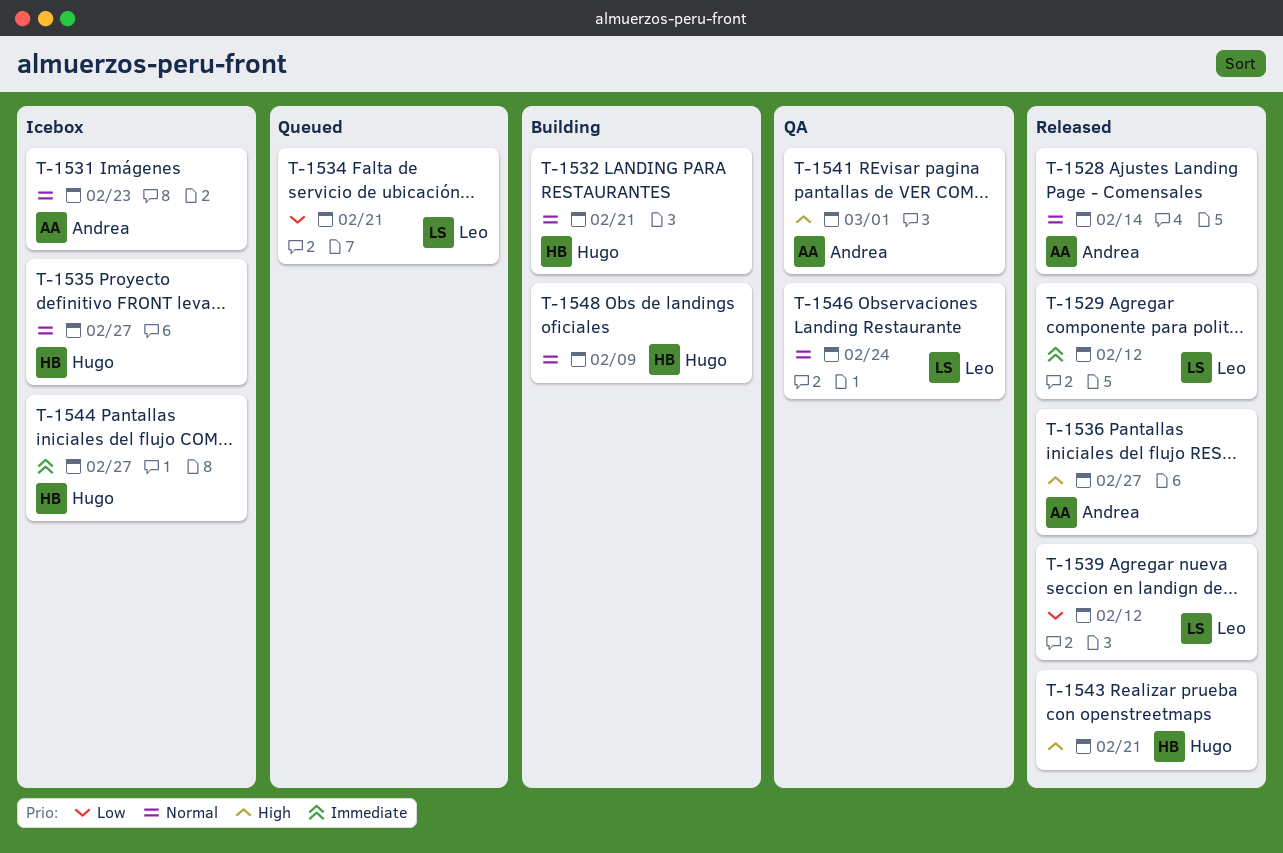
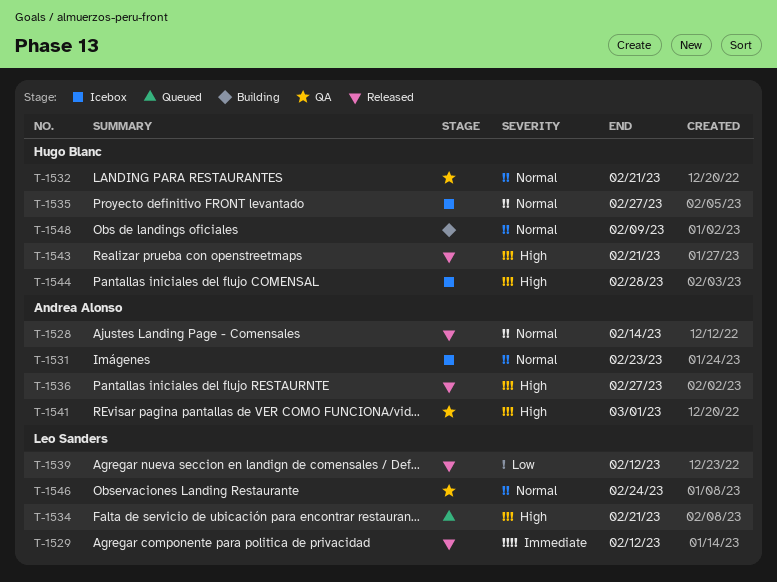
T-1532, status: Building -> QA
T-1534, priority: Low -> High
T-1544, priority: Immediate -> High
T-1544, due: Feb 27 -> Feb 28

